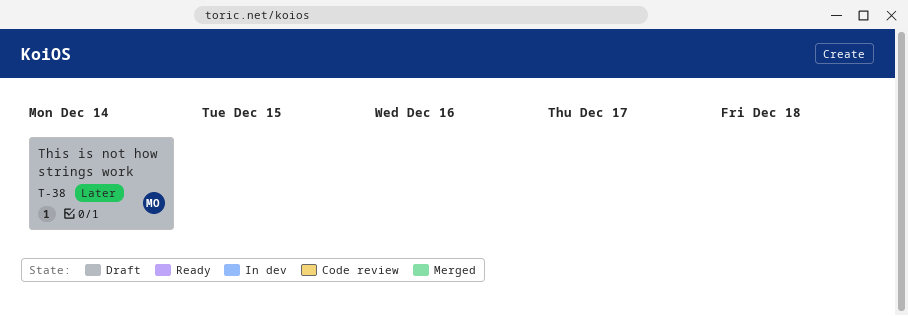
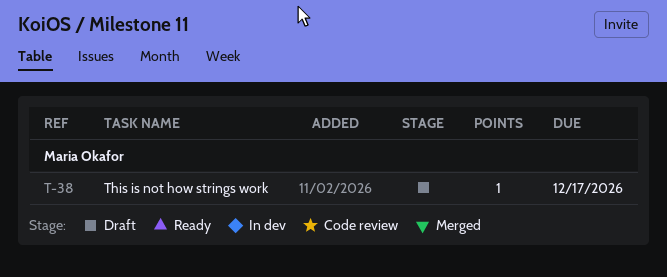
T-38, due: Dec 14 -> Dec 17

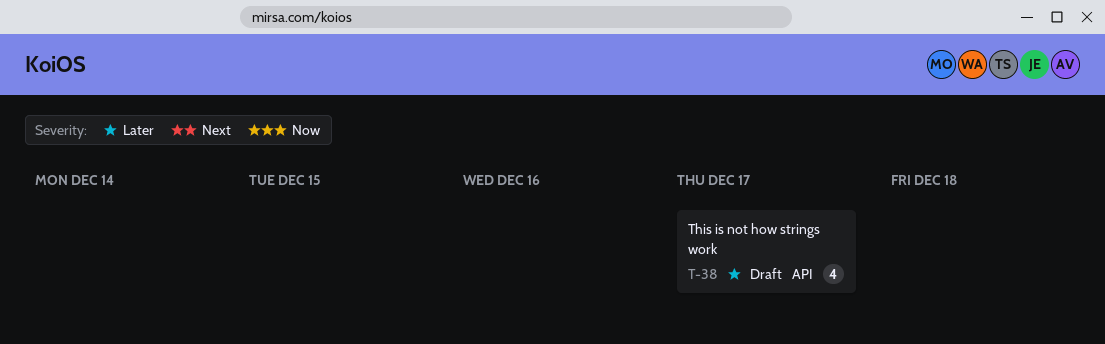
T-38, estimate: 1 -> 4

